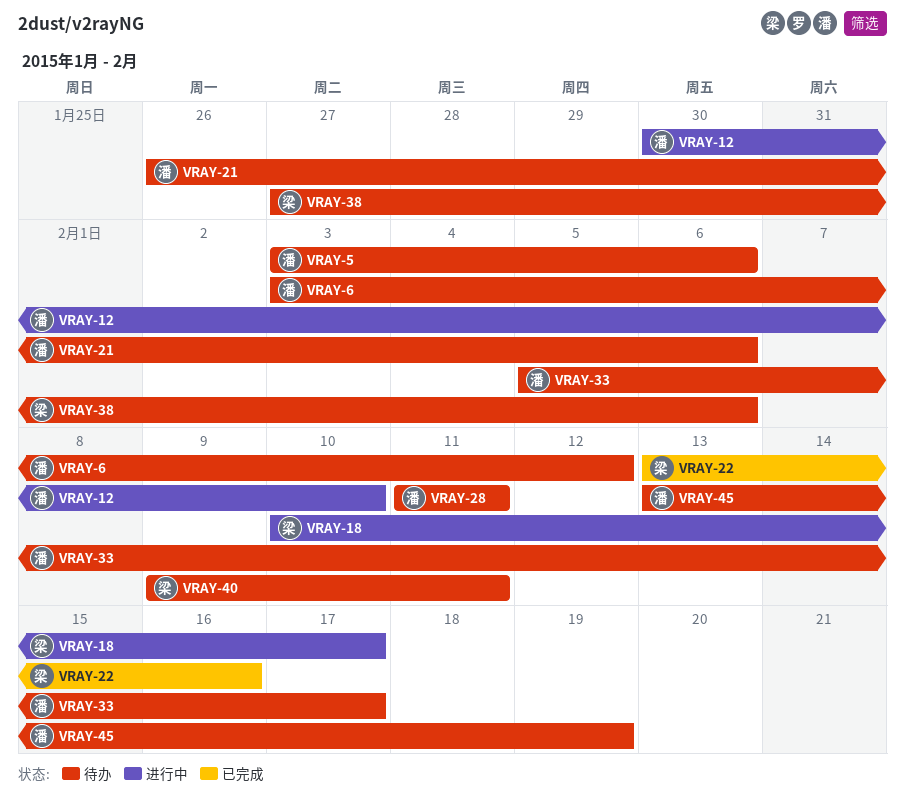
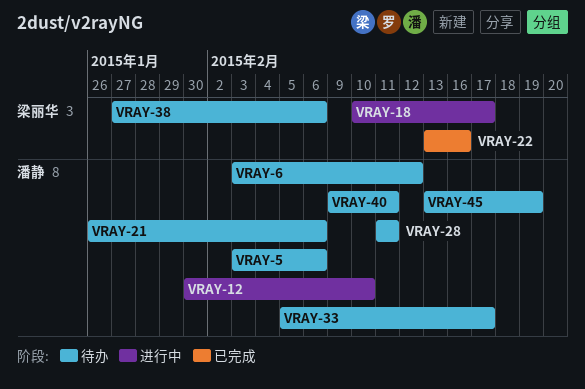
VRAY-40, owner: 梁丽华 -> 潘静

